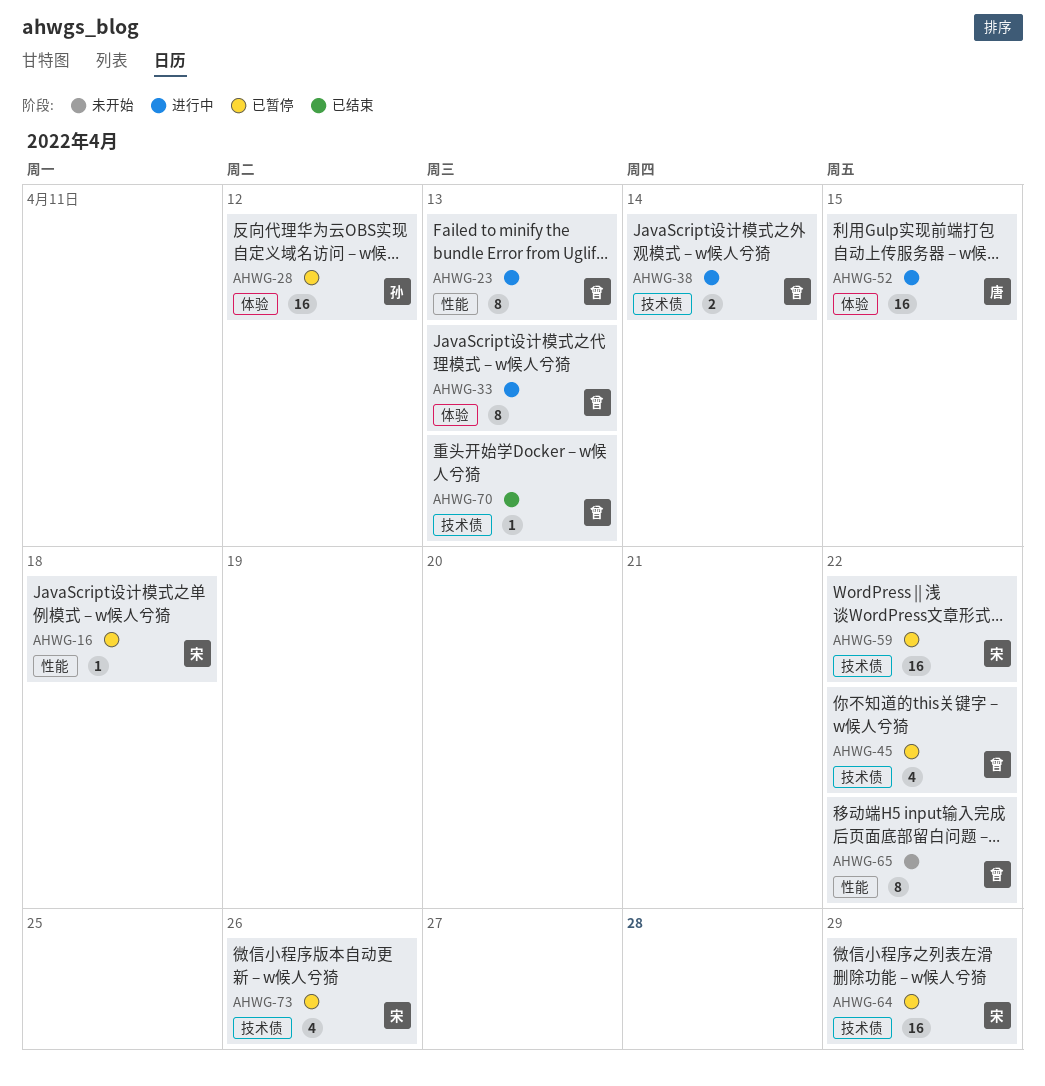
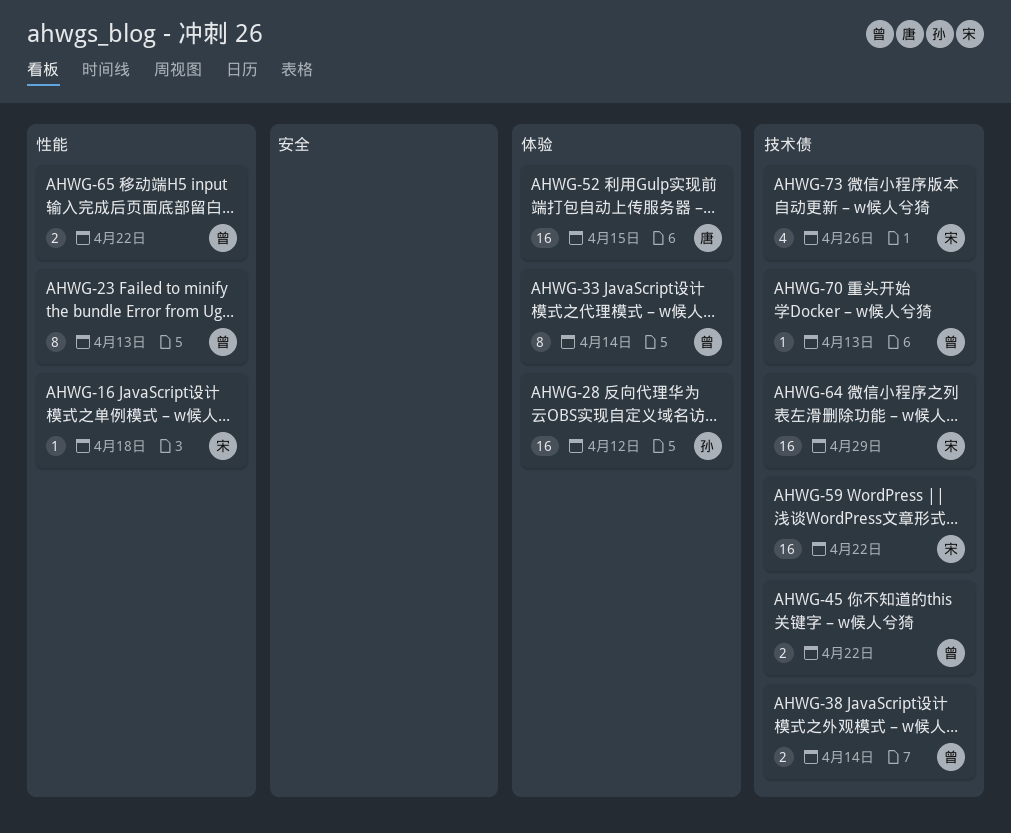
AHWG-33, due: Apr 13 -> Apr 14
AHWG-45, estimate: 4 -> 2
AHWG-65, estimate: 8 -> 2

